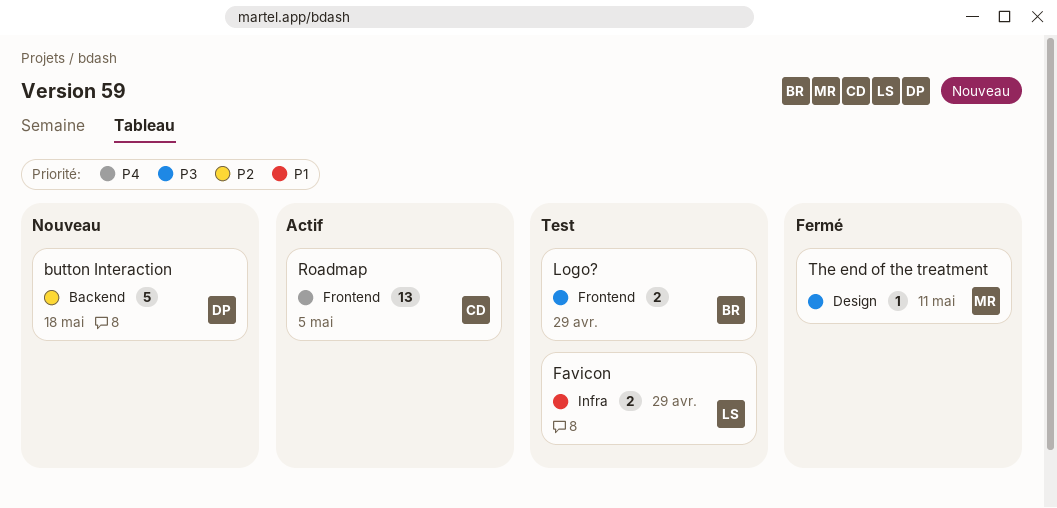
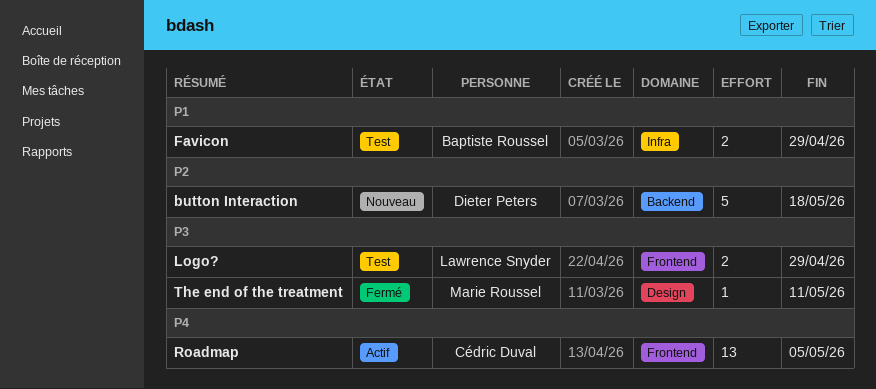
Favicon, owner: Lawrence Snyder -> Baptiste Roussel
Logo?, owner: Baptiste Roussel -> Lawrence Snyder

